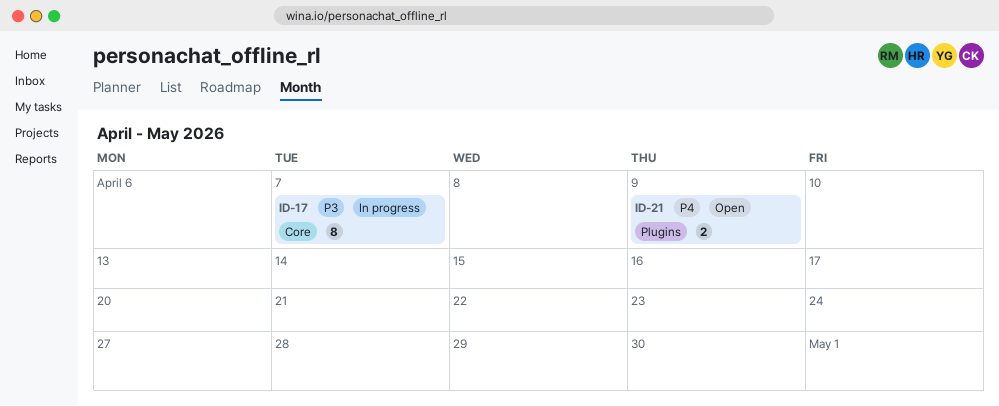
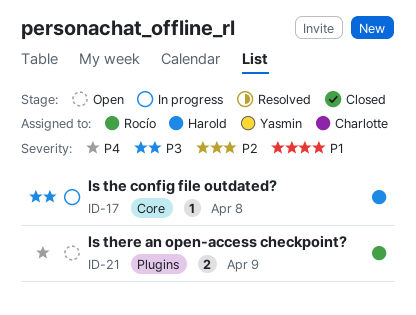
ID-17, estimate: 8 -> 1
ID-17, due: Apr 7 -> Apr 8

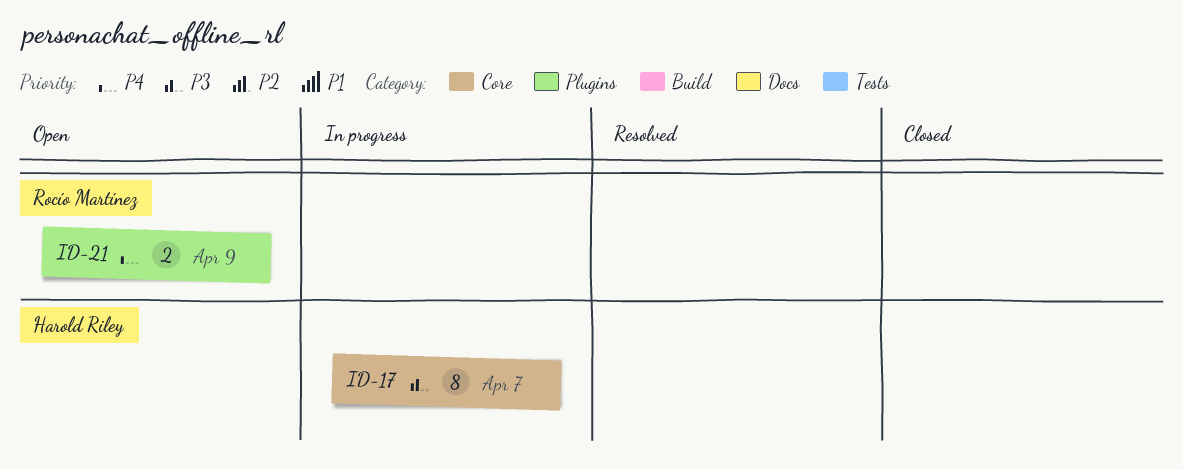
ID-17, estimate: 1 -> 8
ID-17, due: Apr 8 -> Apr 7

